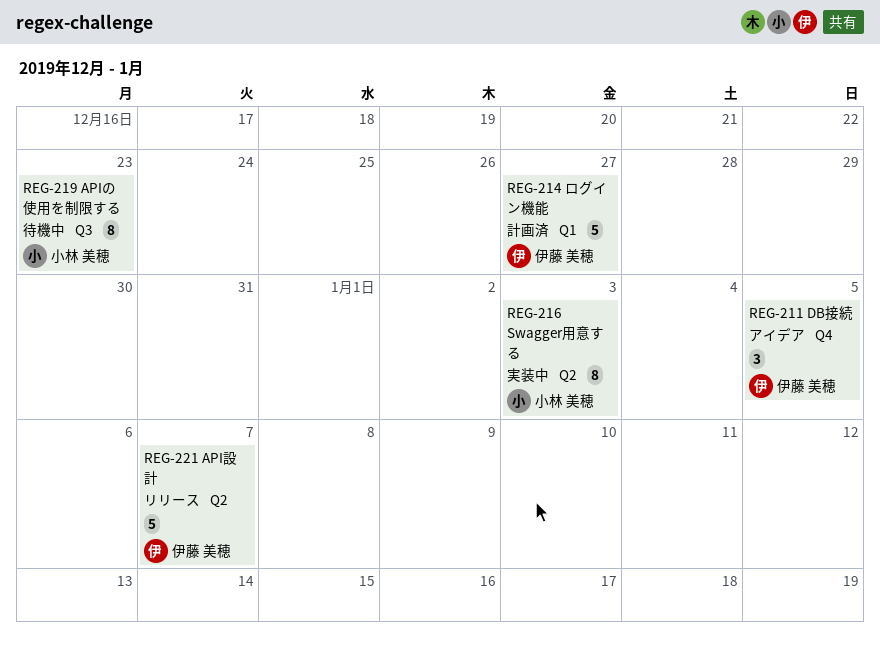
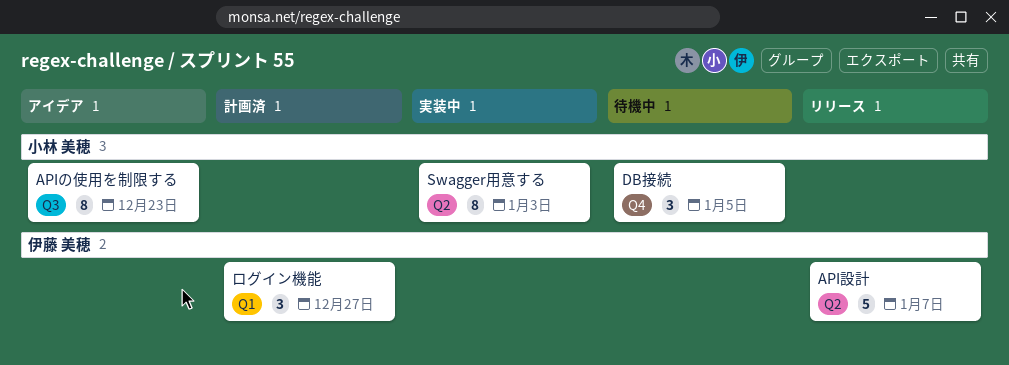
APIの使用を制限する, status: 待機中 -> アイデア
DB接続, status: アイデア -> 待機中
DB接続, owner: 伊藤 美穂 -> 小林 美穂
ログイン機能, estimate: 5 -> 3

